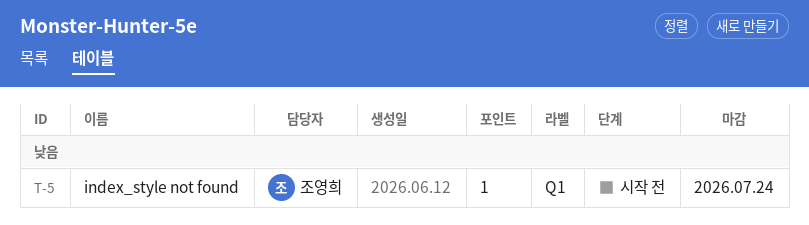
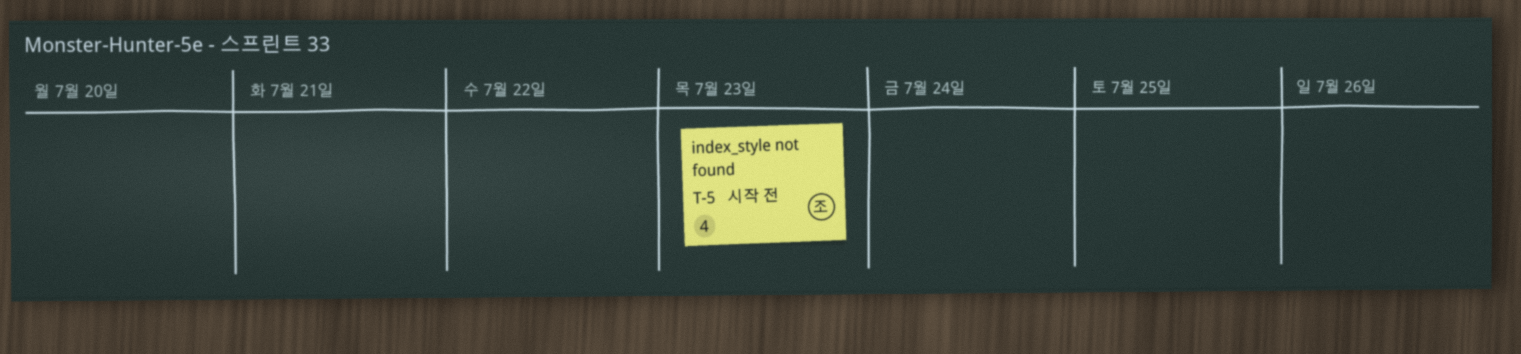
T-5, estimate: 1 -> 4
T-5, due: Jul 24 -> Jul 23

